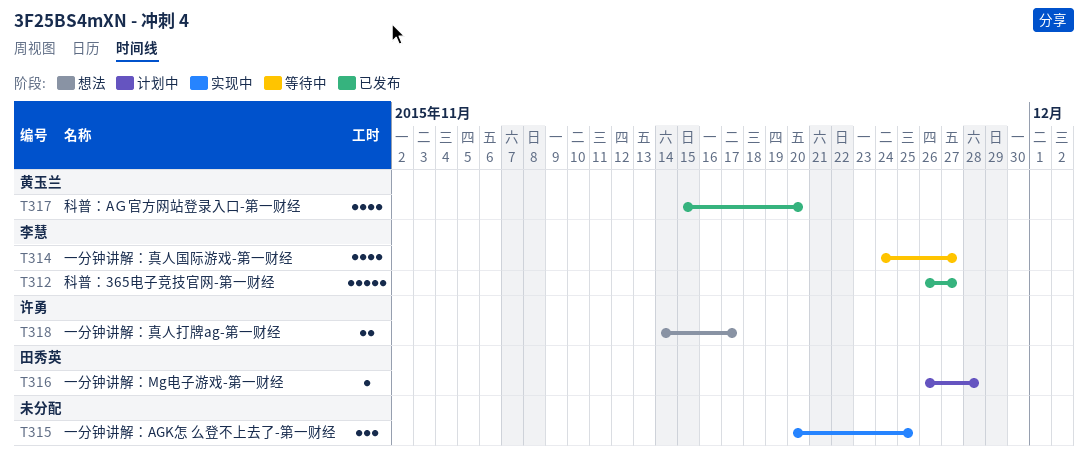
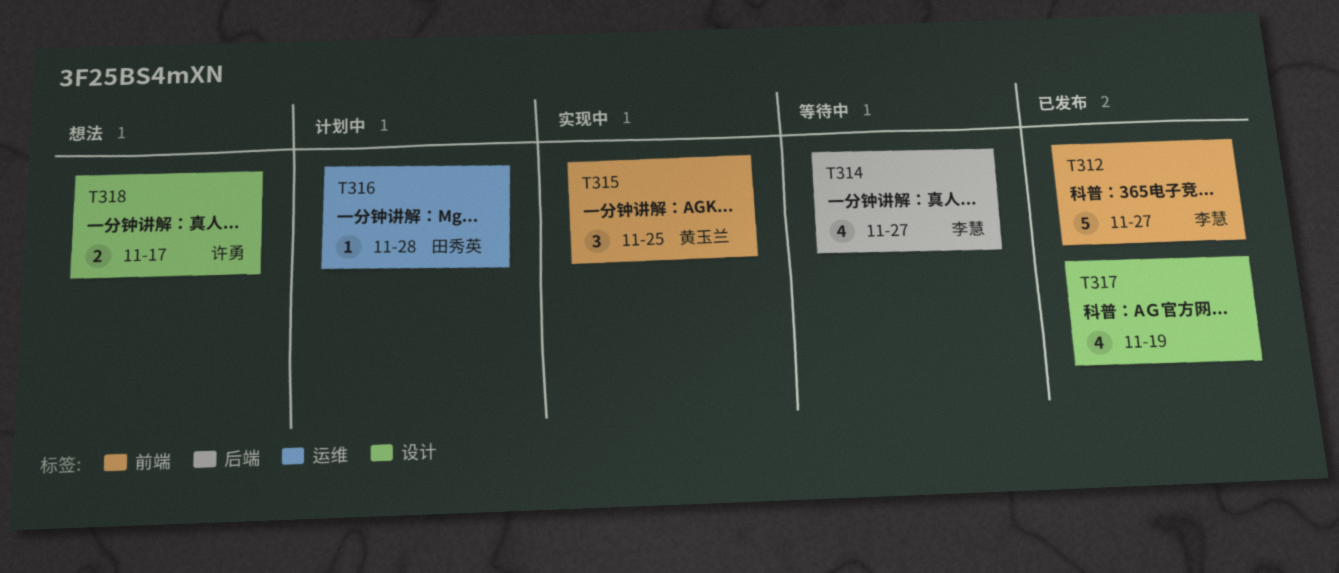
T315, owner: none -> 黄玉兰
T317, owner: 黄玉兰 -> none
T317, due: Nov 20 -> Nov 19

